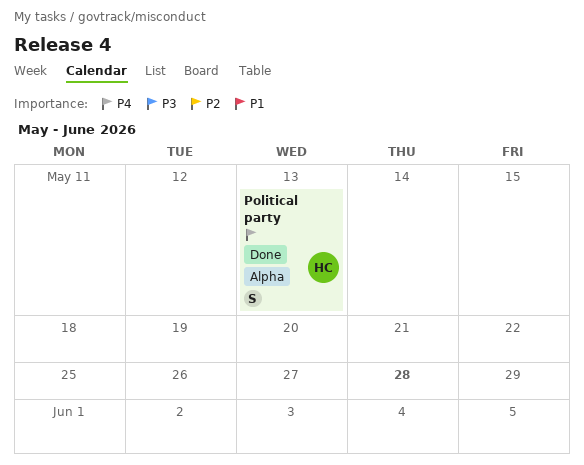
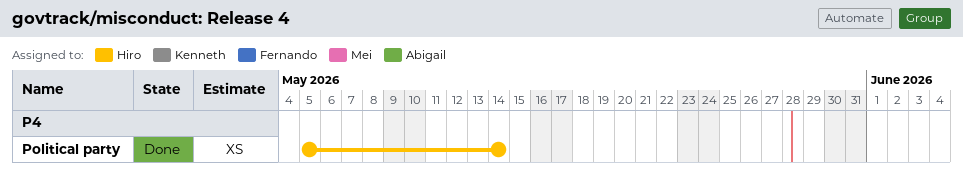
Political party, estimate: S -> XS
Political party, due: May 13 -> May 14

